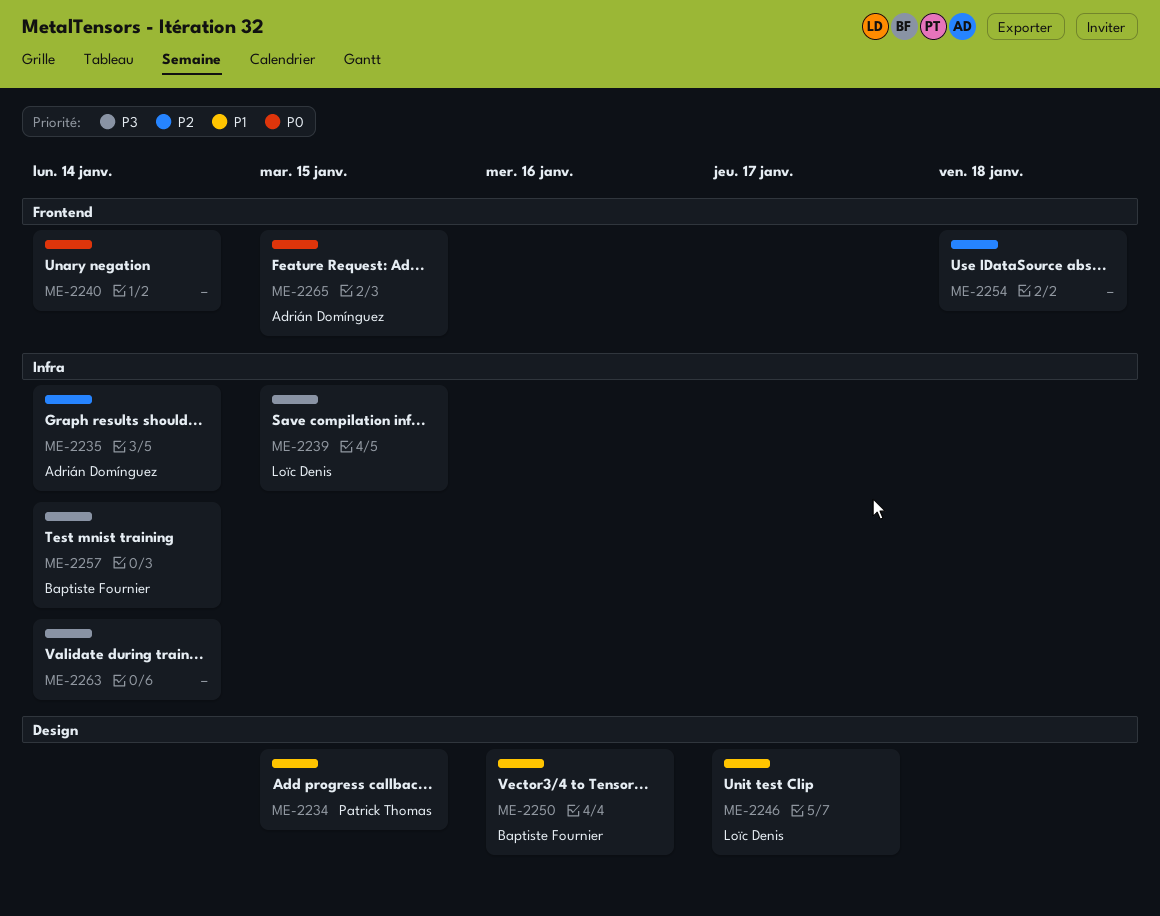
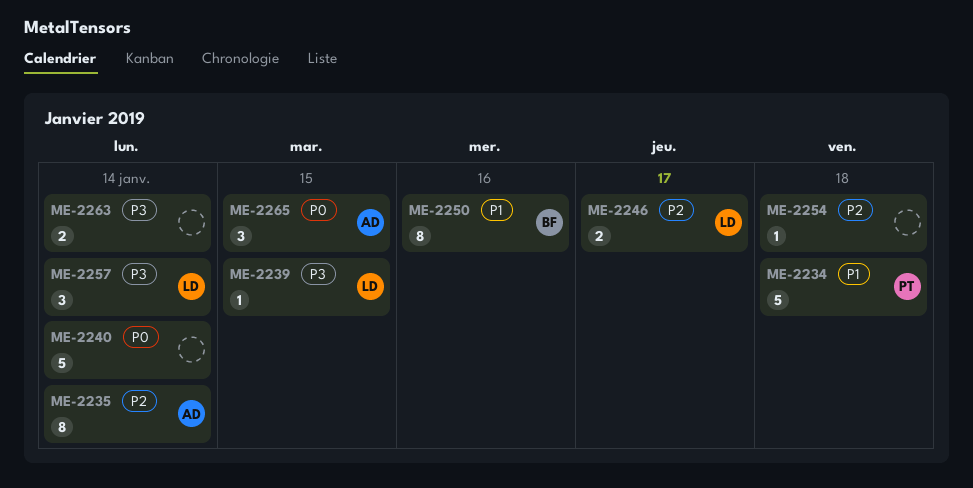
ME-2234, due: Jan 15 -> Jan 18
ME-2246, priority: P1 -> P2
ME-2257, owner: Baptiste Fournier -> Loïc Denis

